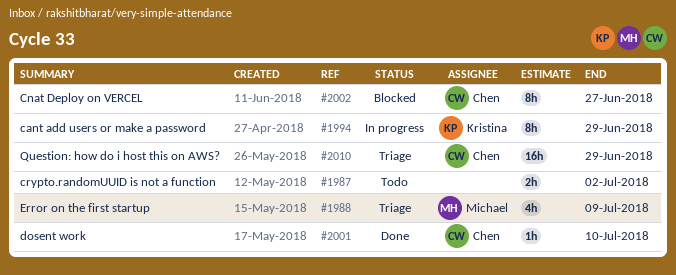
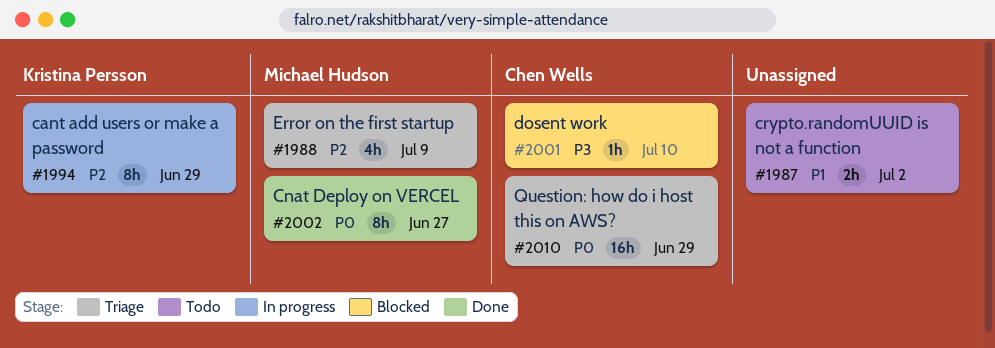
#2001, status: Done -> Blocked
#2002, status: Blocked -> Done
#2002, owner: Chen Wells -> Michael Hudson

